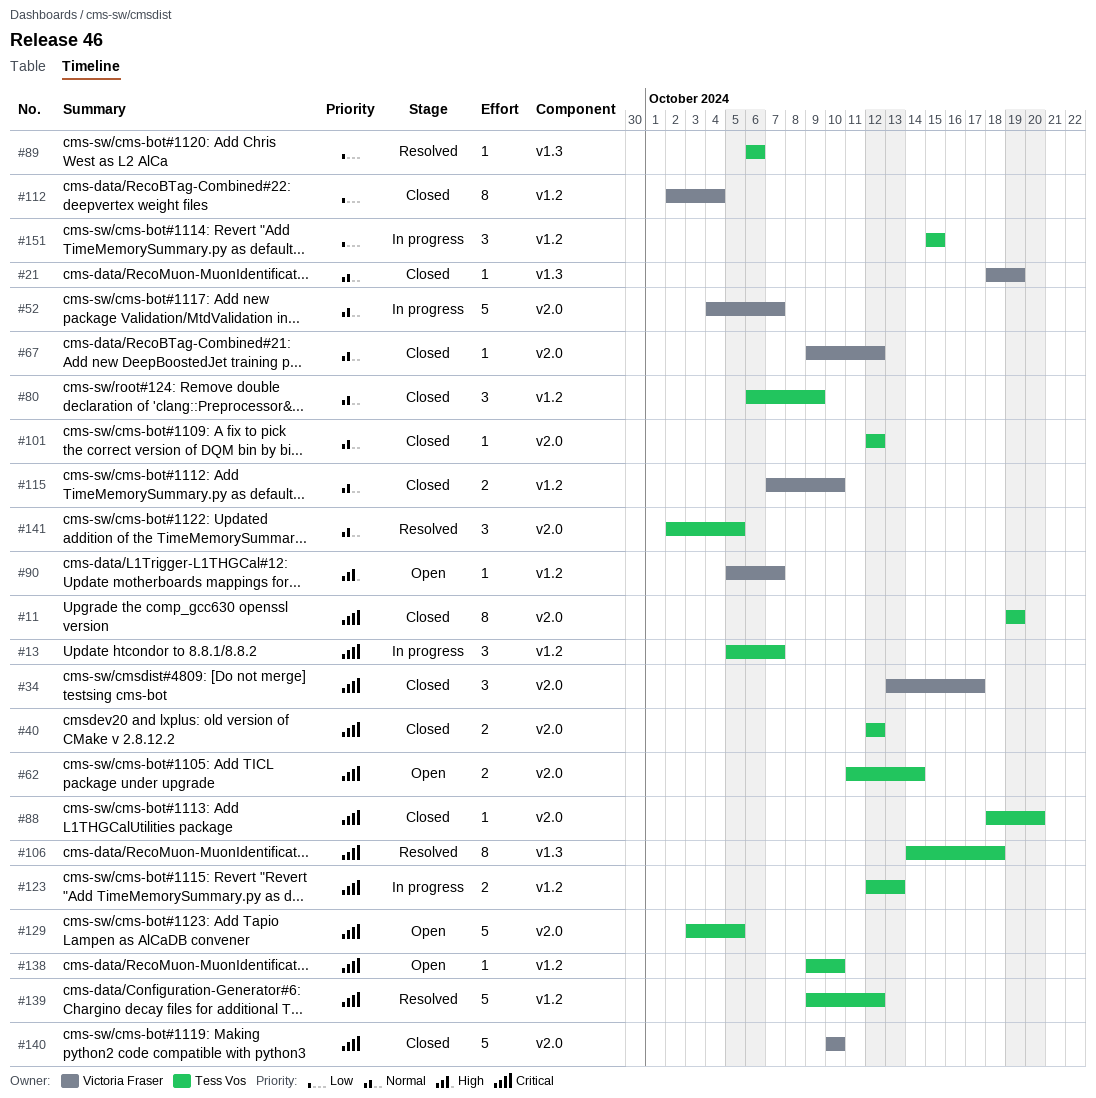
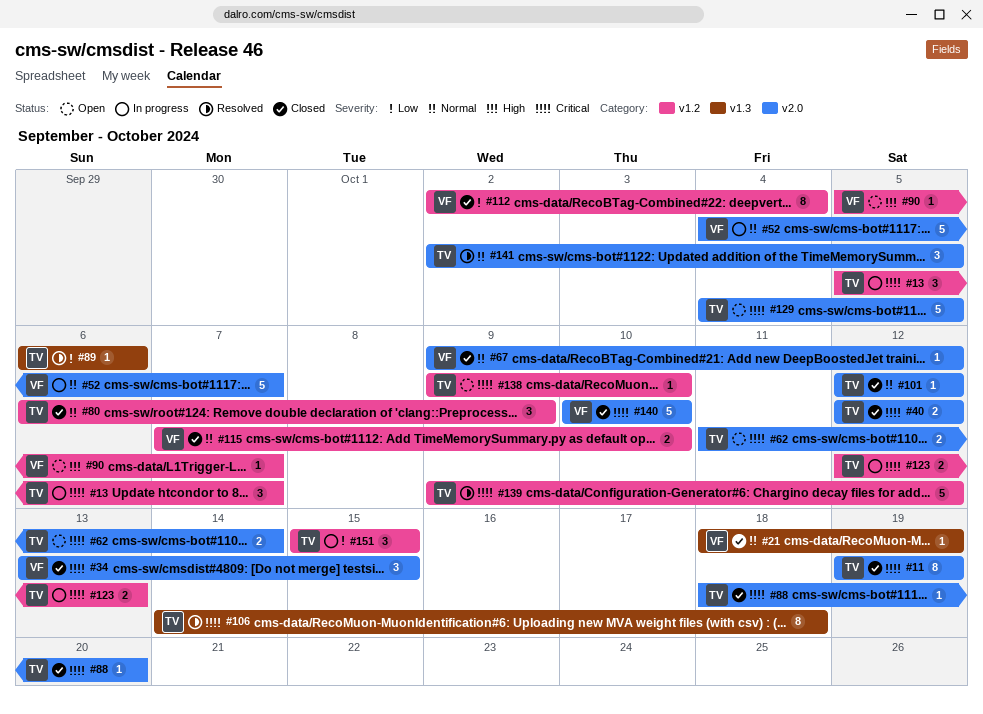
#34, due: Oct 17 -> Oct 15
#129, start: Oct 3 -> Oct 4

